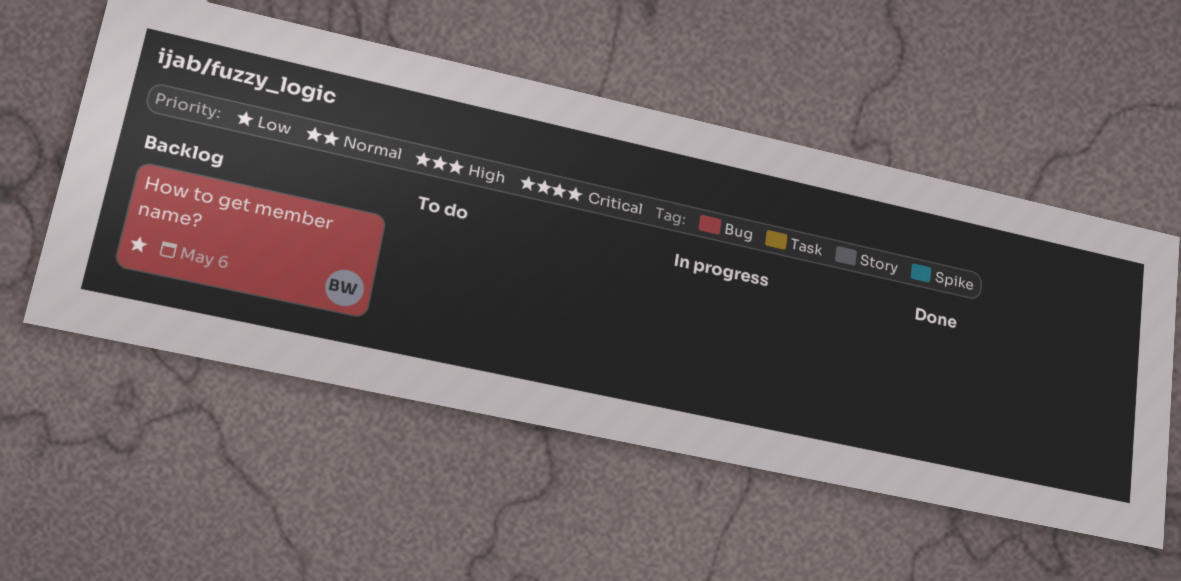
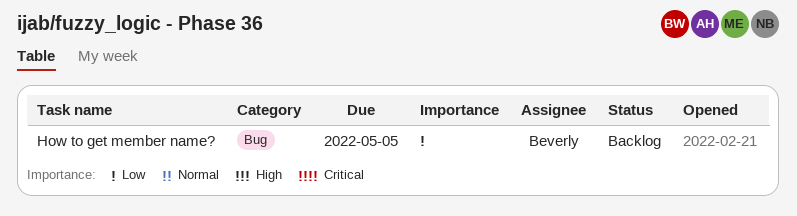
How to get member name?, due: May 6 -> May 5

